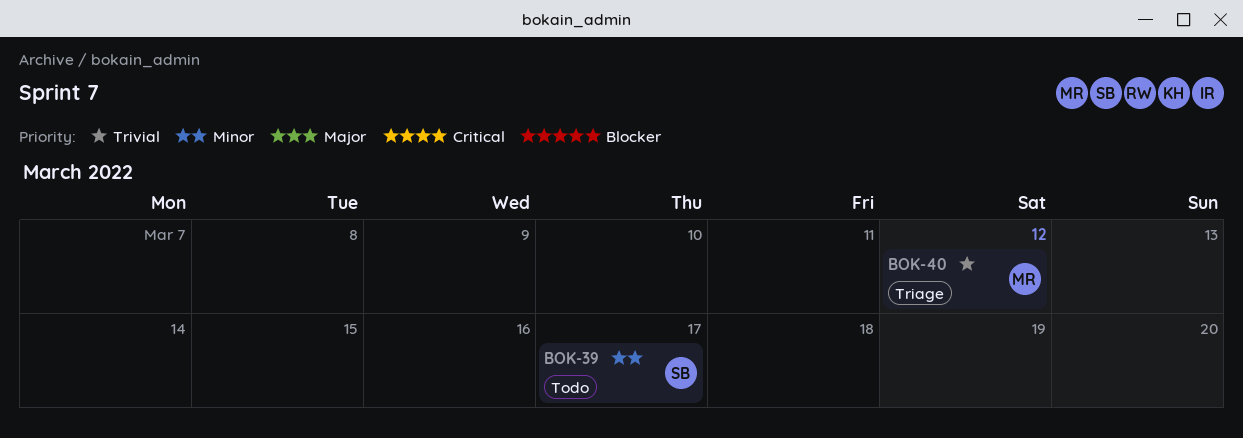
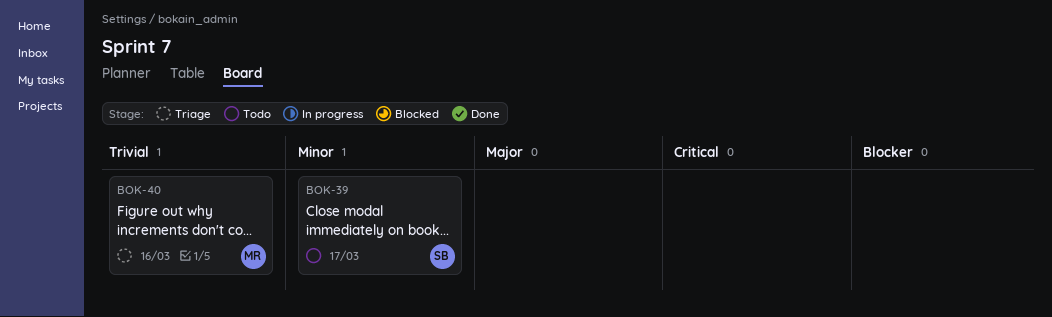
BOK-40, due: Mar 12 -> Mar 16

